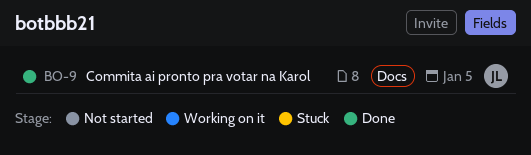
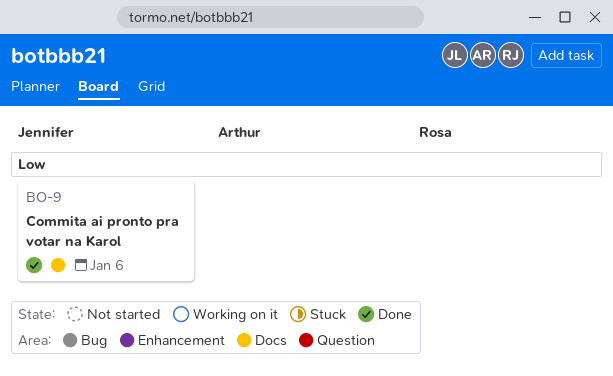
BO-9, due: Jan 5 -> Jan 6

